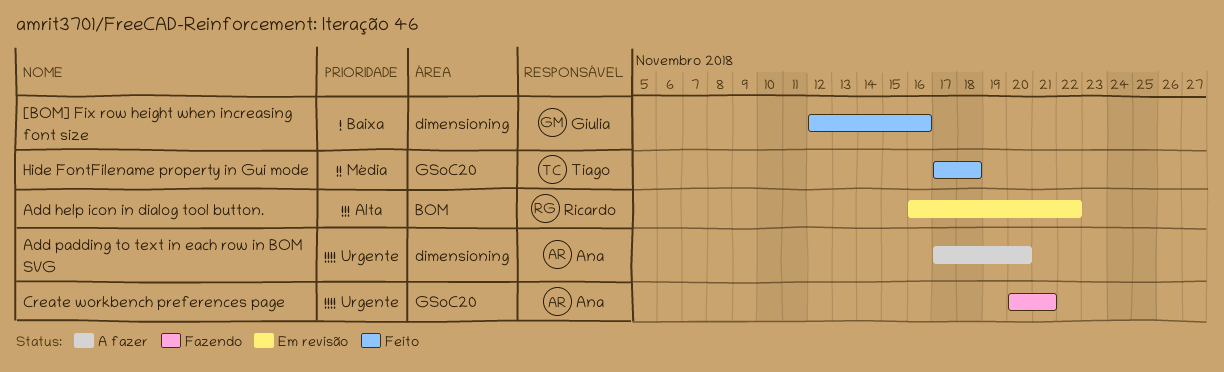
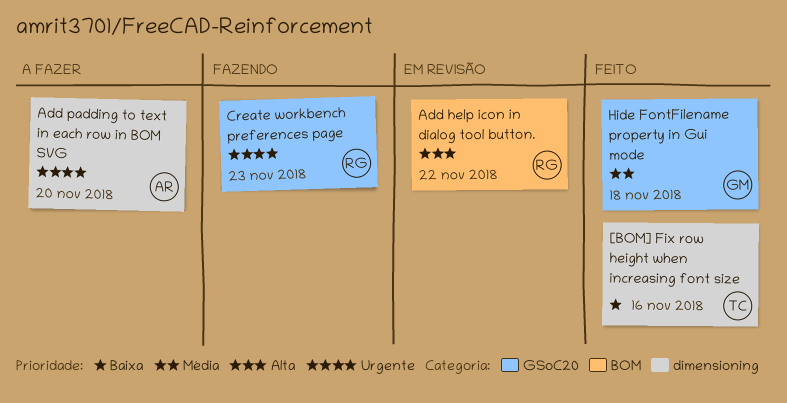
[BOM] Fix row height when increasing font size, owner: Giulia -> Tiago
Create workbench preferences page, owner: Ana -> Ricardo
Create workbench preferences page, due: Nov 21 -> Nov 23
Hide FontFilename property in Gui mode, owner: Tiago -> Giulia

